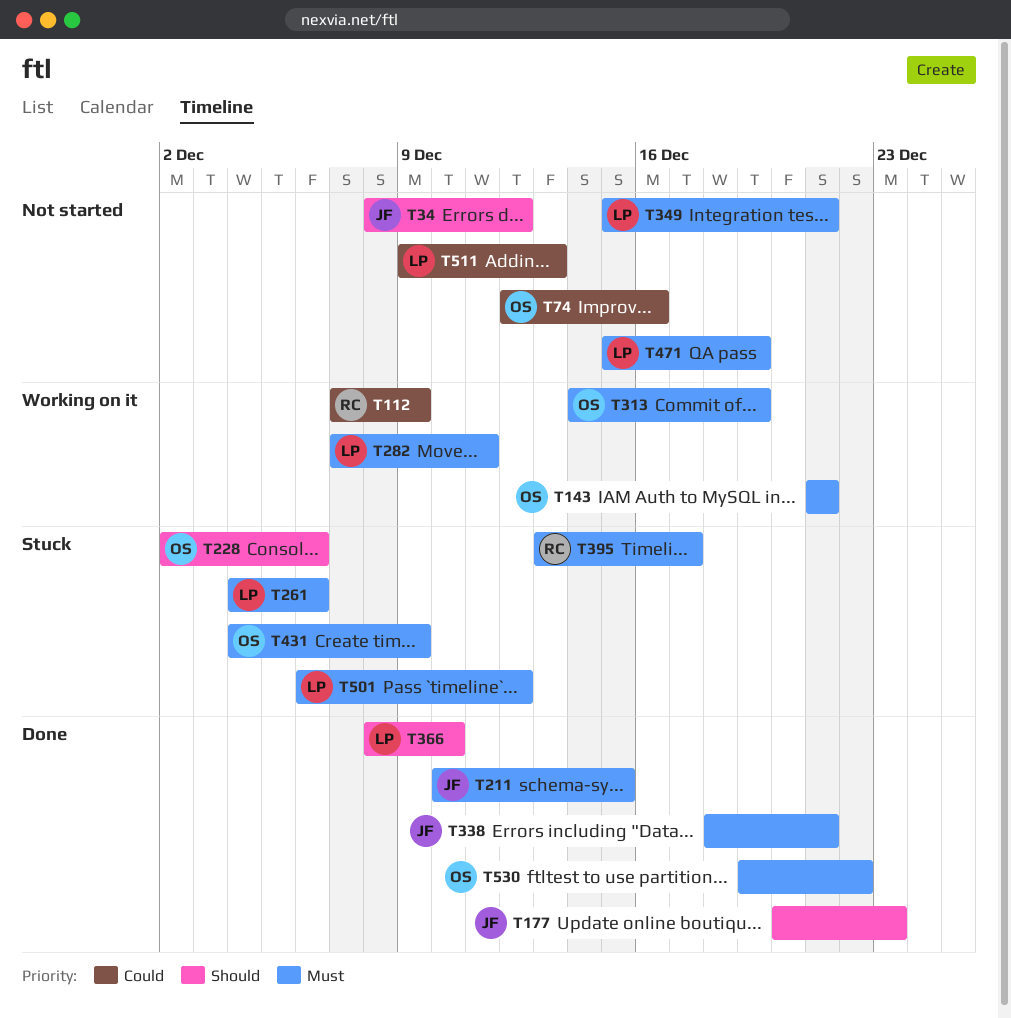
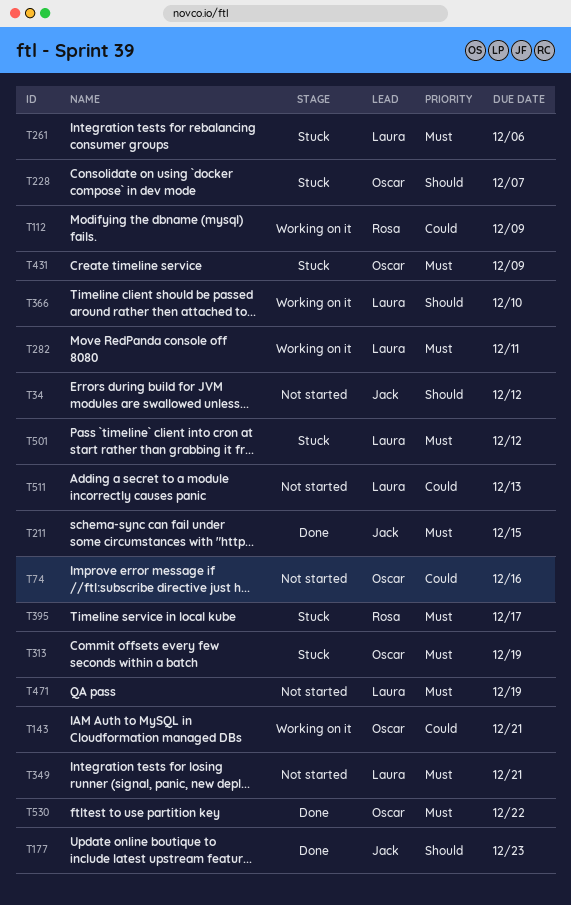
T143, priority: Must -> Could
T228, due: Dec 6 -> Dec 7
T313, status: Working on it -> Stuck
T338: present -> none
T366, status: Done -> Working on it

